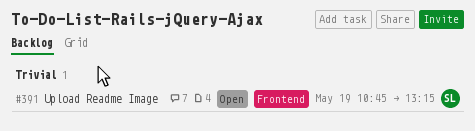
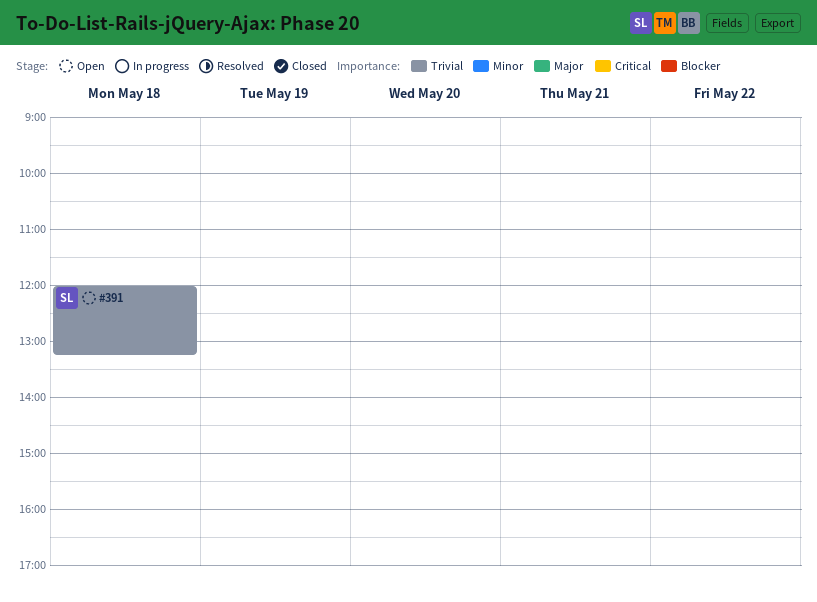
#391, day: May 19 -> May 18
#391, begins: 10:45 -> 12:00

